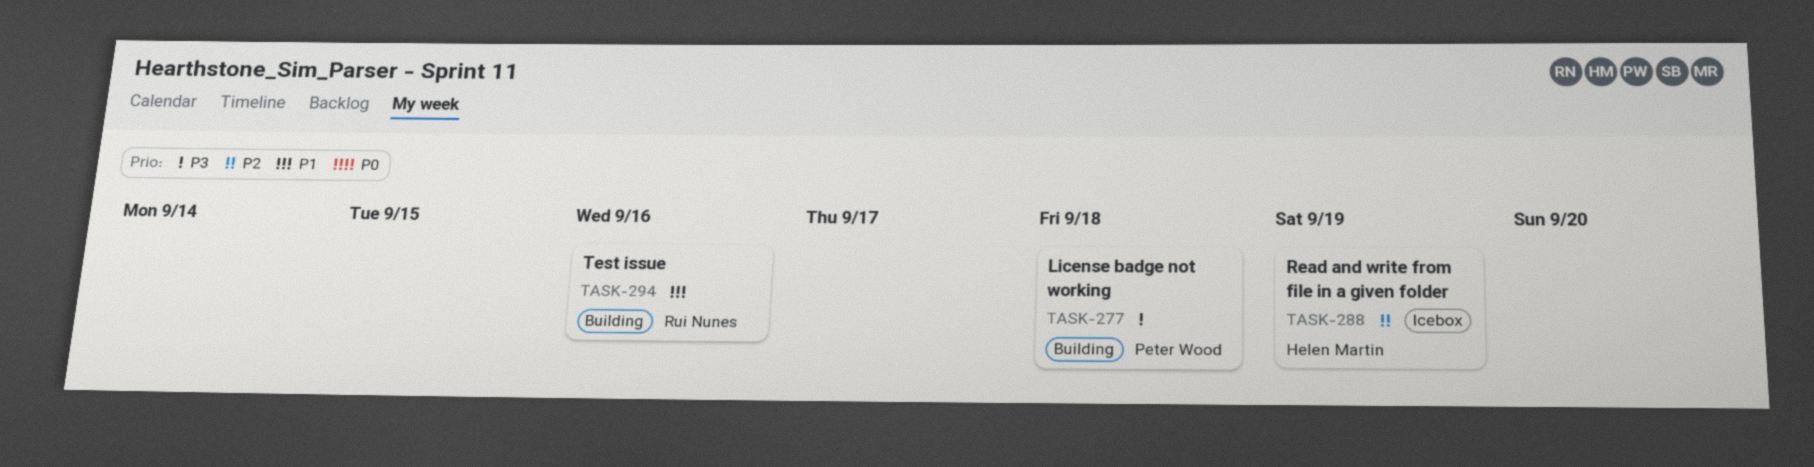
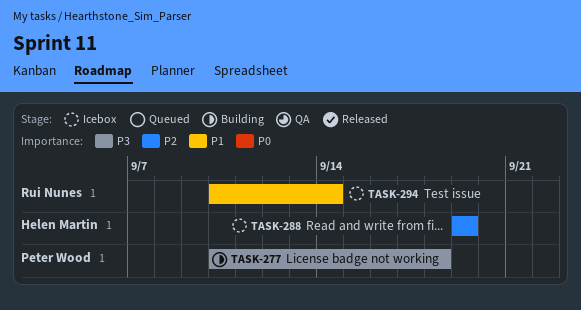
TASK-294, status: Building -> Icebox
TASK-294, due: Sep 16 -> Sep 14

